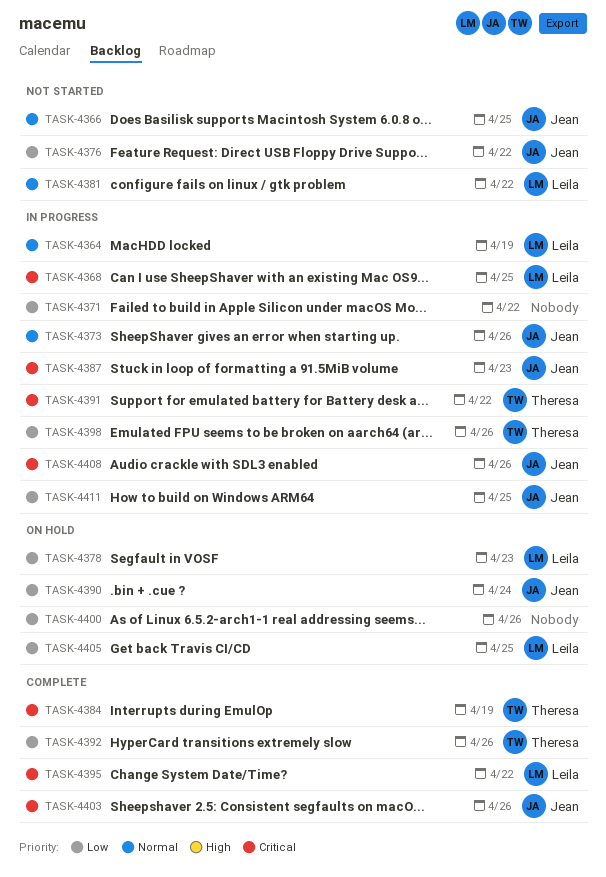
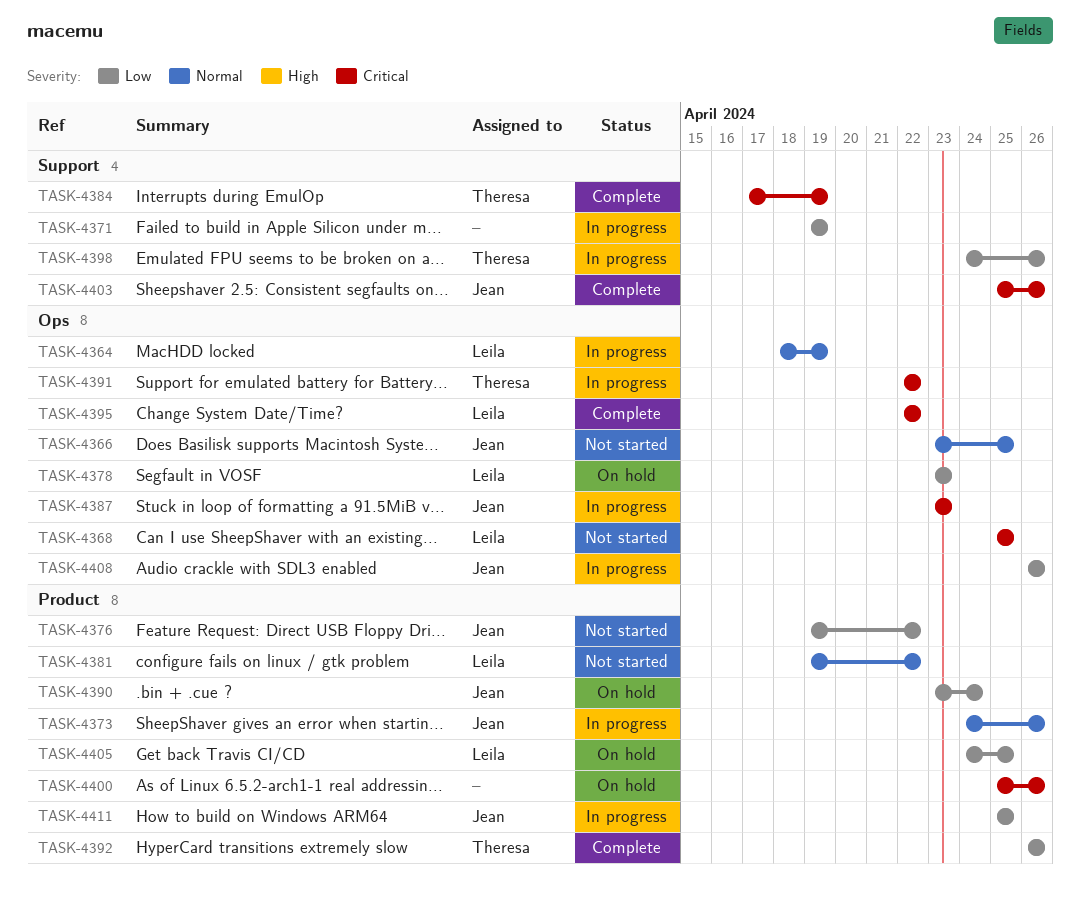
TASK-4368, status: In progress -> Not started
TASK-4371, due: Apr 22 -> Apr 19
TASK-4400, priority: Low -> Critical
TASK-4408, priority: Critical -> Low

